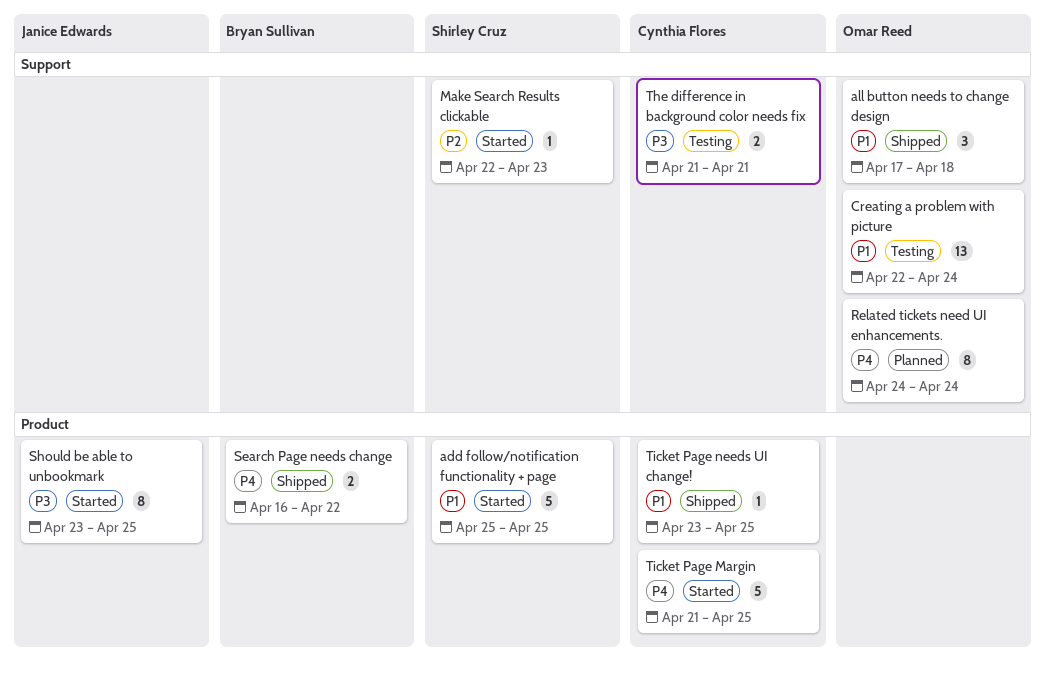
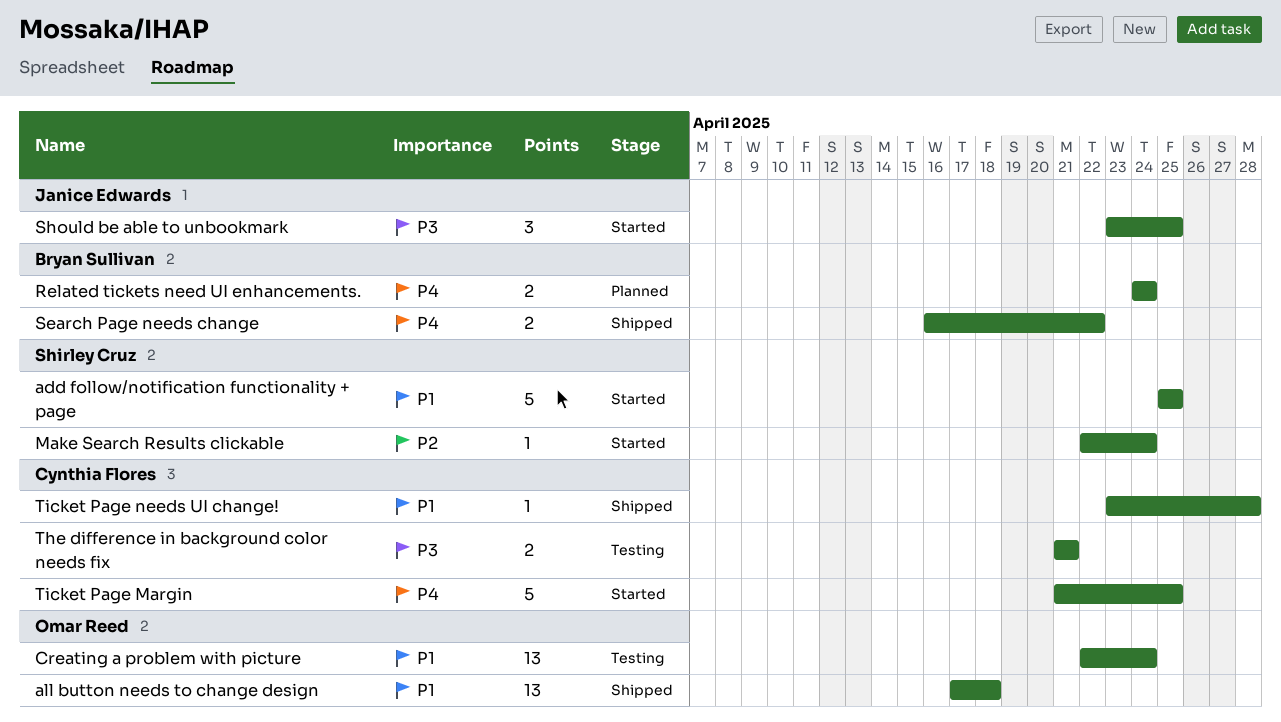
all button needs to change design, estimate: 3 -> 13
Make Search Results clickable, due: Apr 23 -> Apr 24
Related tickets need UI enhancements., owner: Omar Reed -> Bryan Sullivan
Related tickets need UI enhancements., estimate: 8 -> 2
Should be able to unbookmark, estimate: 8 -> 3
Ticket Page needs UI change!, due: Apr 25 -> Apr 28

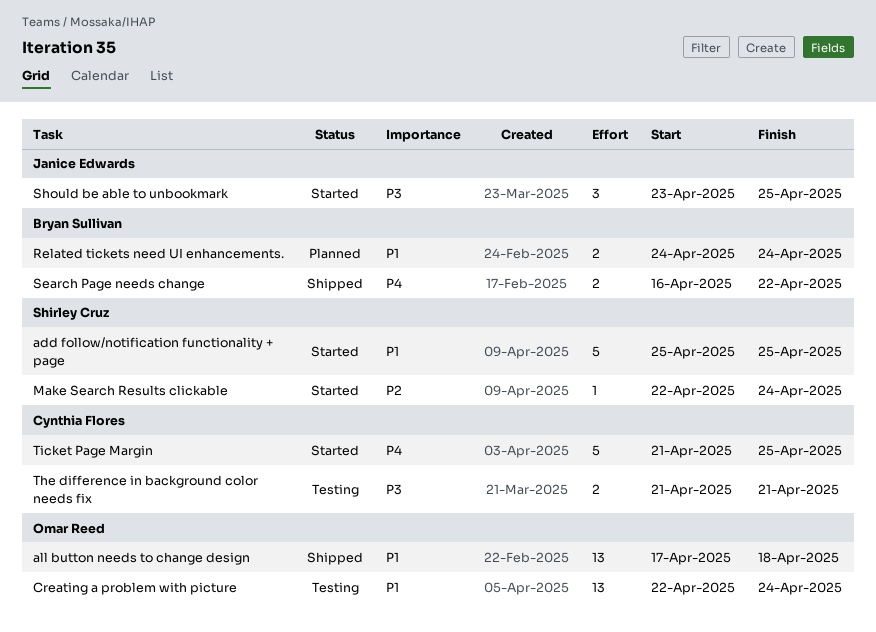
Related tickets need UI enhancements., priority: P4 -> P1
Ticket Page needs UI change!: present -> none

